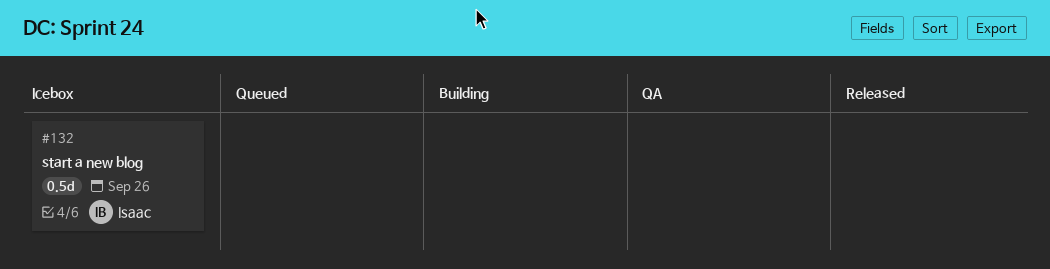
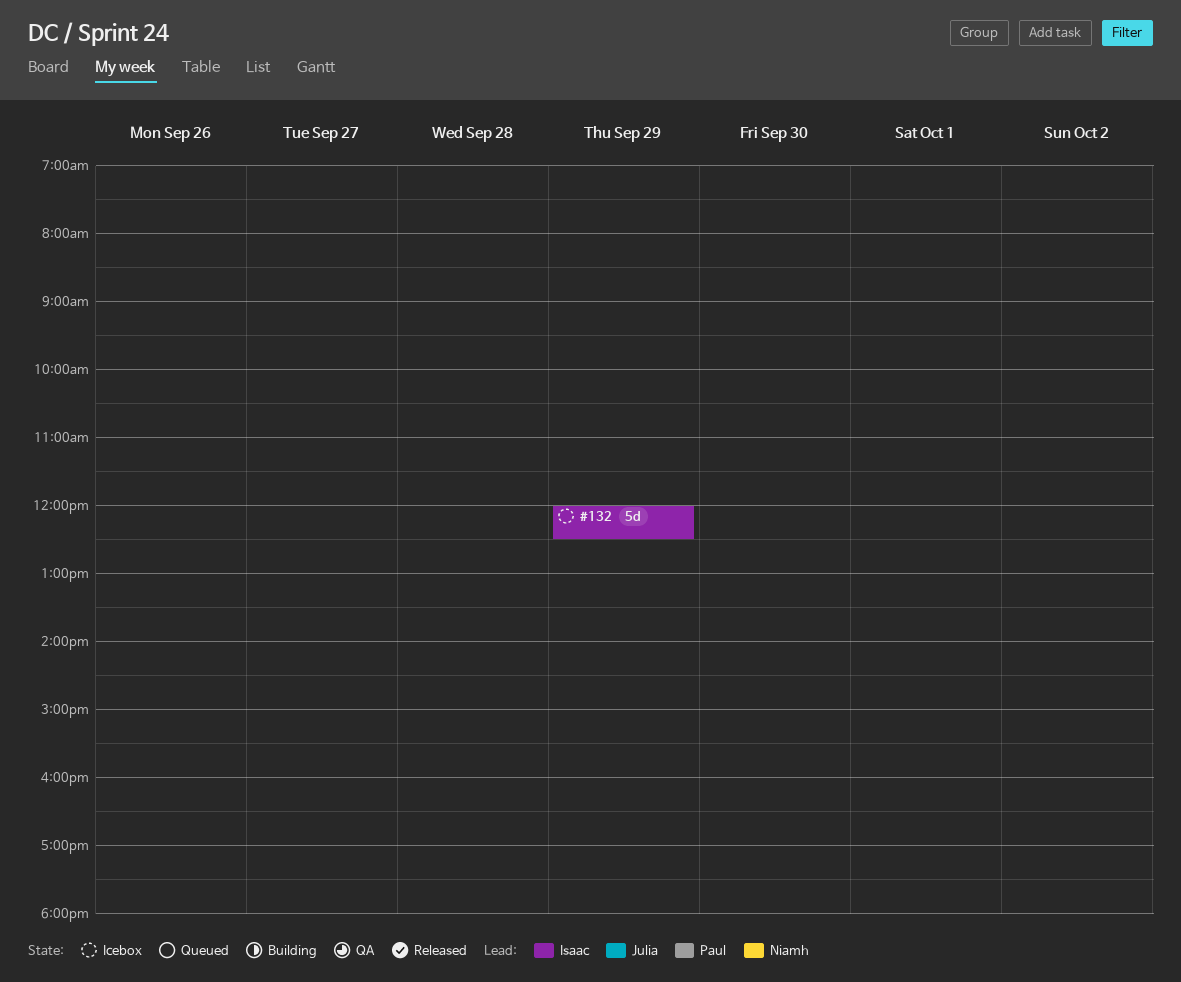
#132, estimate: 0.5d -> 5d
#132, day: Sep 26 -> Sep 29

